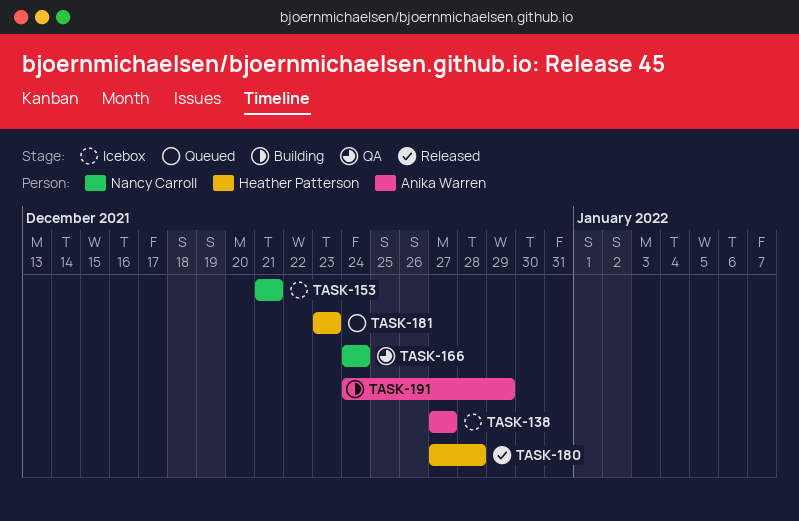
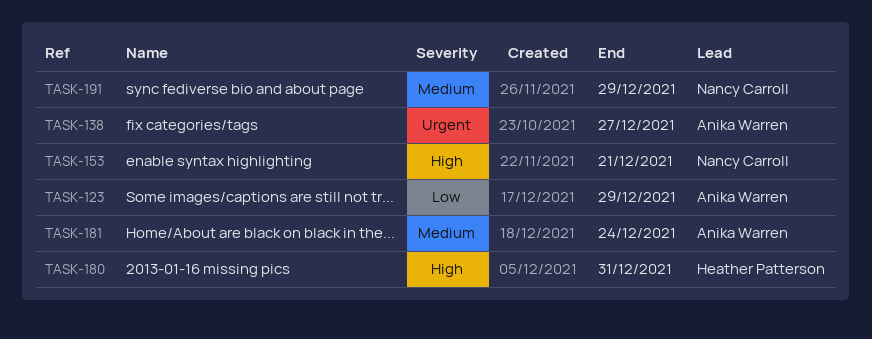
TASK-123: none -> present
TASK-166: present -> none
TASK-180, due: Dec 28 -> Dec 31
TASK-181, owner: Heather Patterson -> Anika Warren
TASK-181, due: Dec 23 -> Dec 24
TASK-191, owner: Anika Warren -> Nancy Carroll

